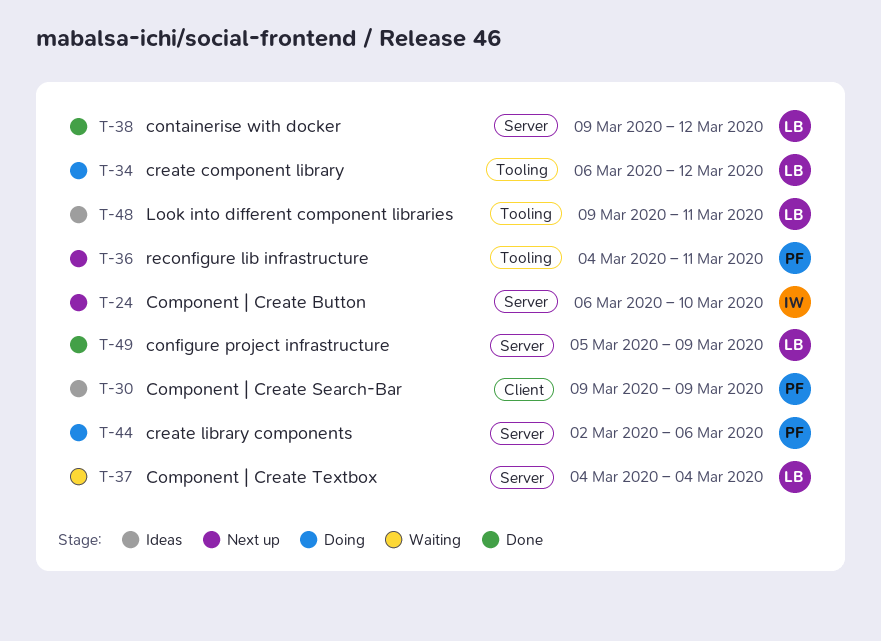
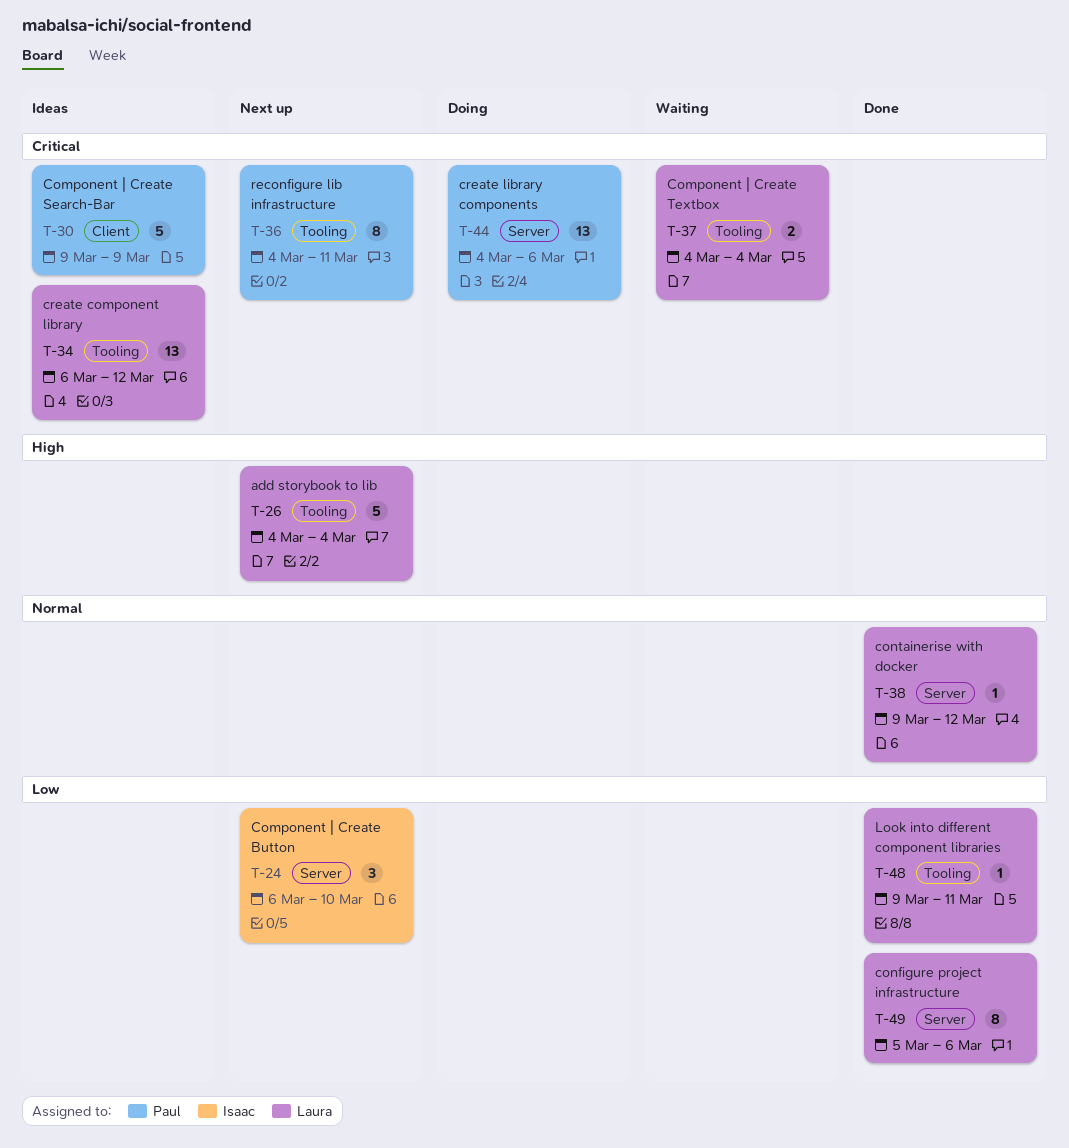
T-26: none -> present
T-34, status: Doing -> Ideas
T-37, label: Server -> Tooling
T-44, start: Mar 2 -> Mar 4
T-48, status: Ideas -> Done
T-49, due: Mar 9 -> Mar 6

